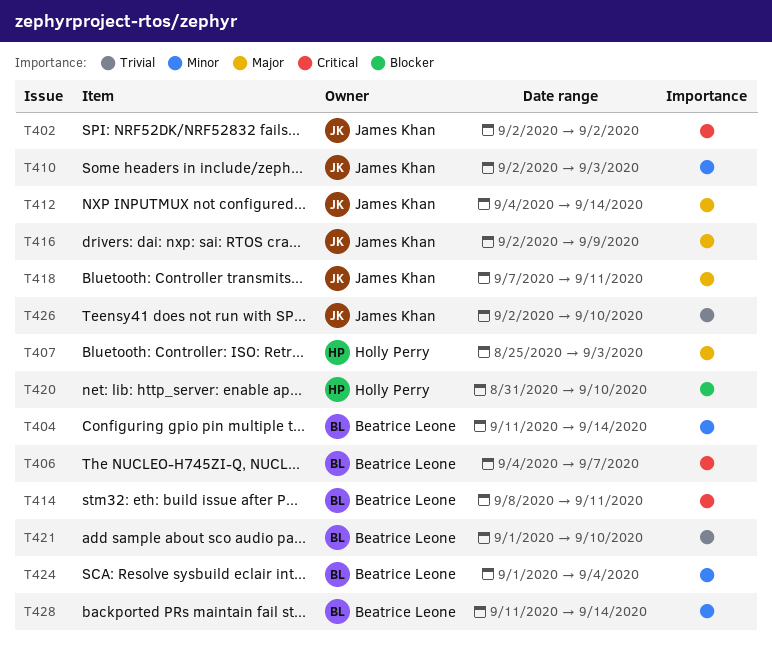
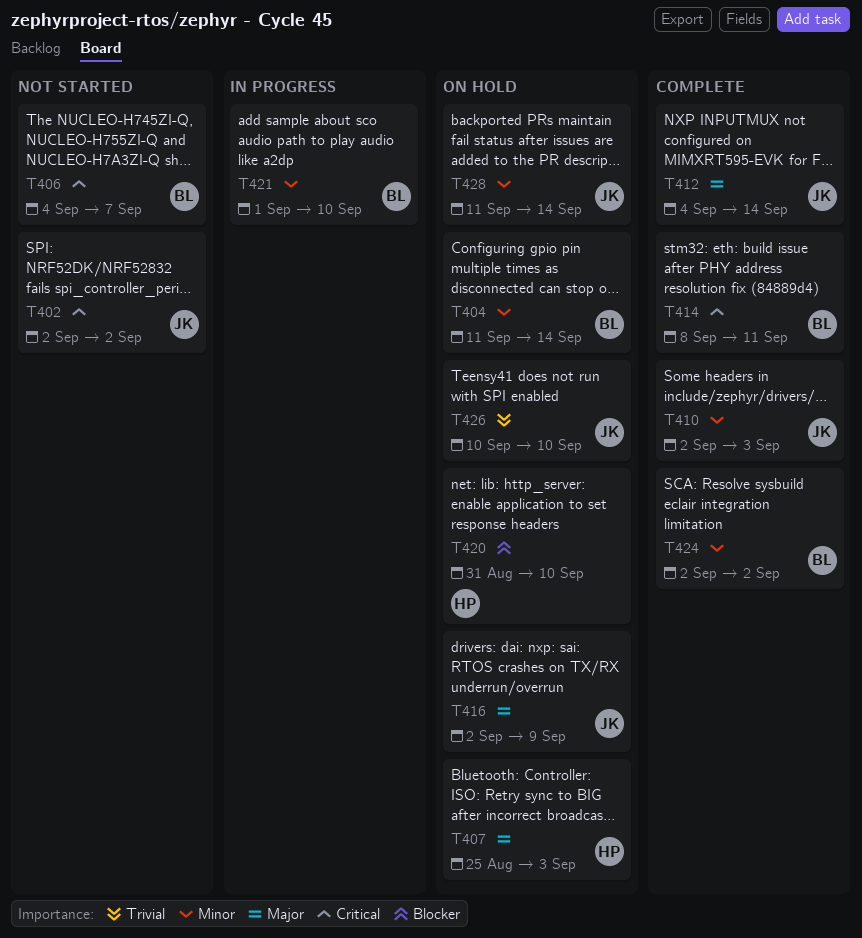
T418: present -> none
T421, priority: Trivial -> Minor
T424, start: Sep 1 -> Sep 2
T424, due: Sep 4 -> Sep 2
T426, start: Sep 2 -> Sep 10
T428, owner: Beatrice Leone -> James Khan

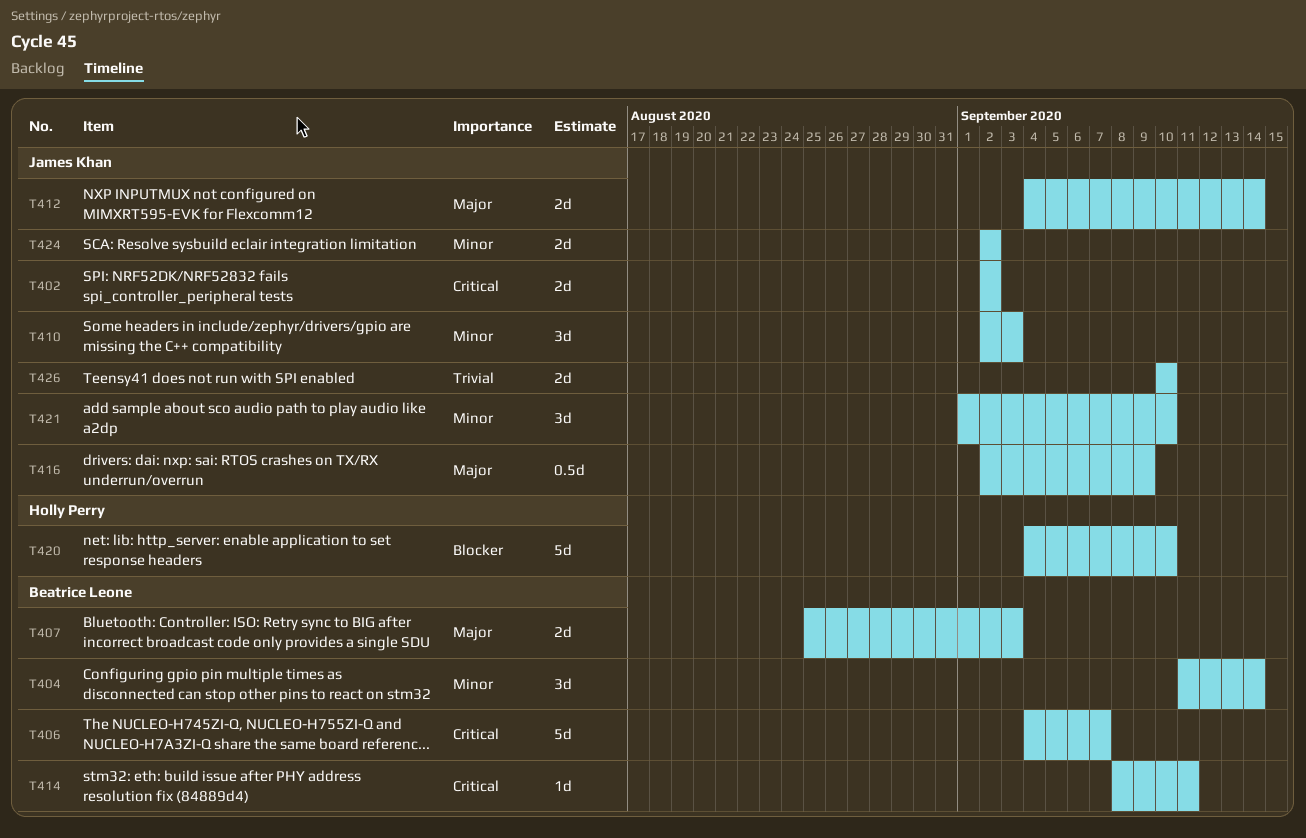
T407, owner: Holly Perry -> Beatrice Leone
T420, start: Aug 31 -> Sep 4
T421, owner: Beatrice Leone -> James Khan
T424, owner: Beatrice Leone -> James Khan
T428: present -> none

